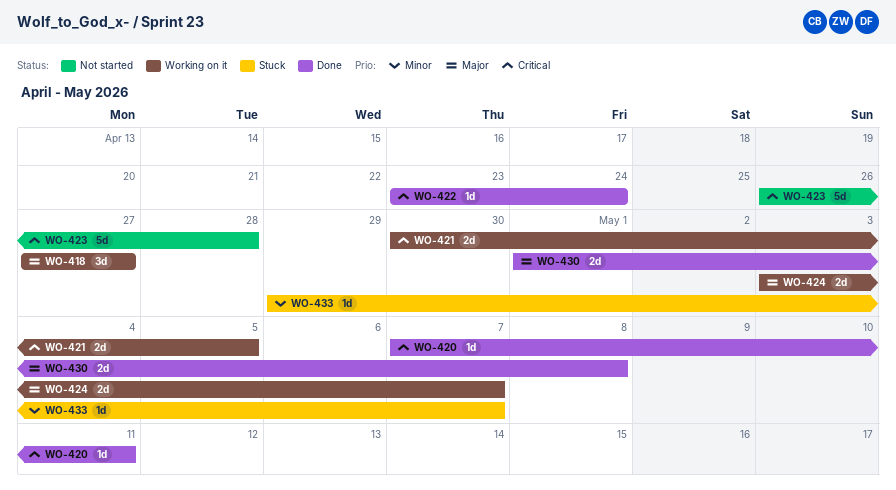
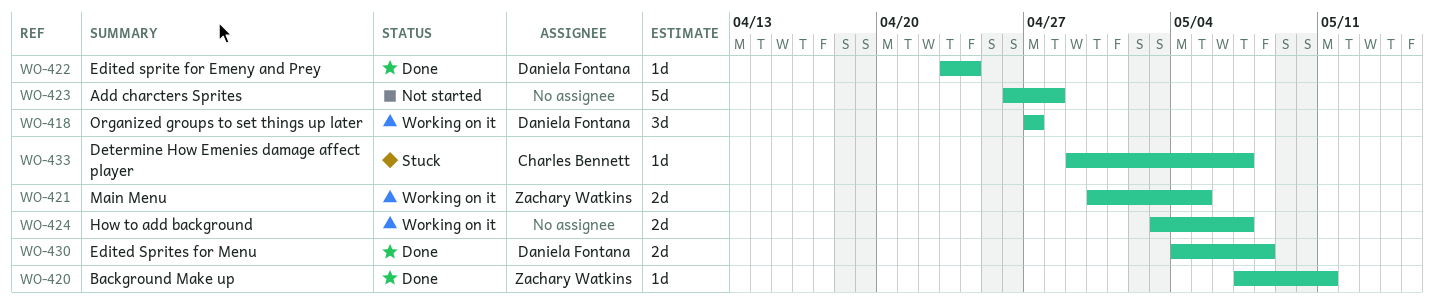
WO-430, start: May 1 -> May 4

